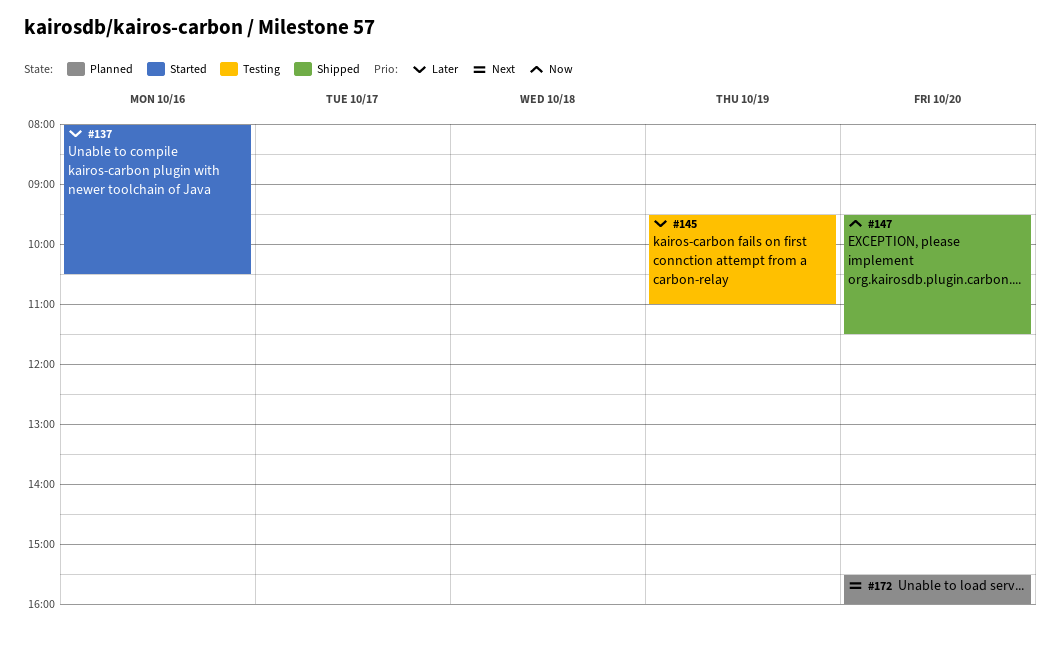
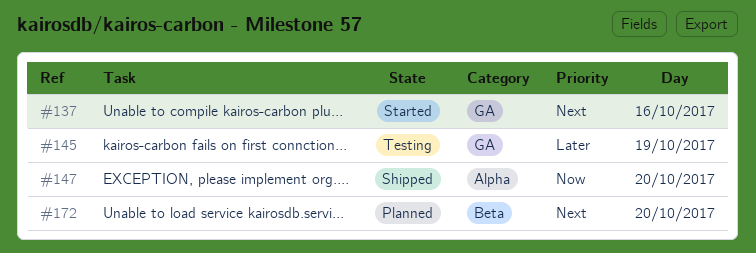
#137, priority: Later -> Next

